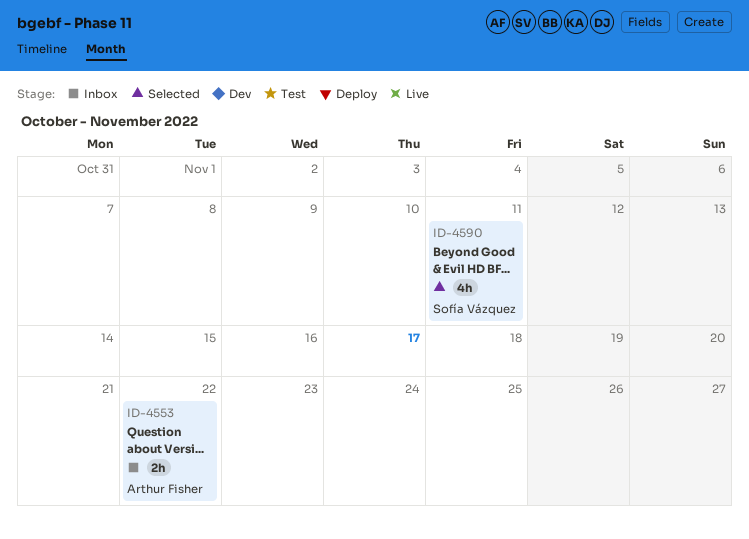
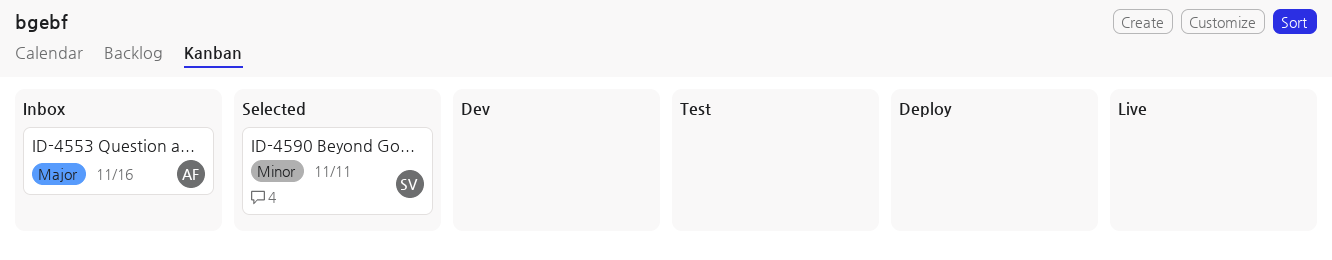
ID-4553, due: Nov 22 -> Nov 16

